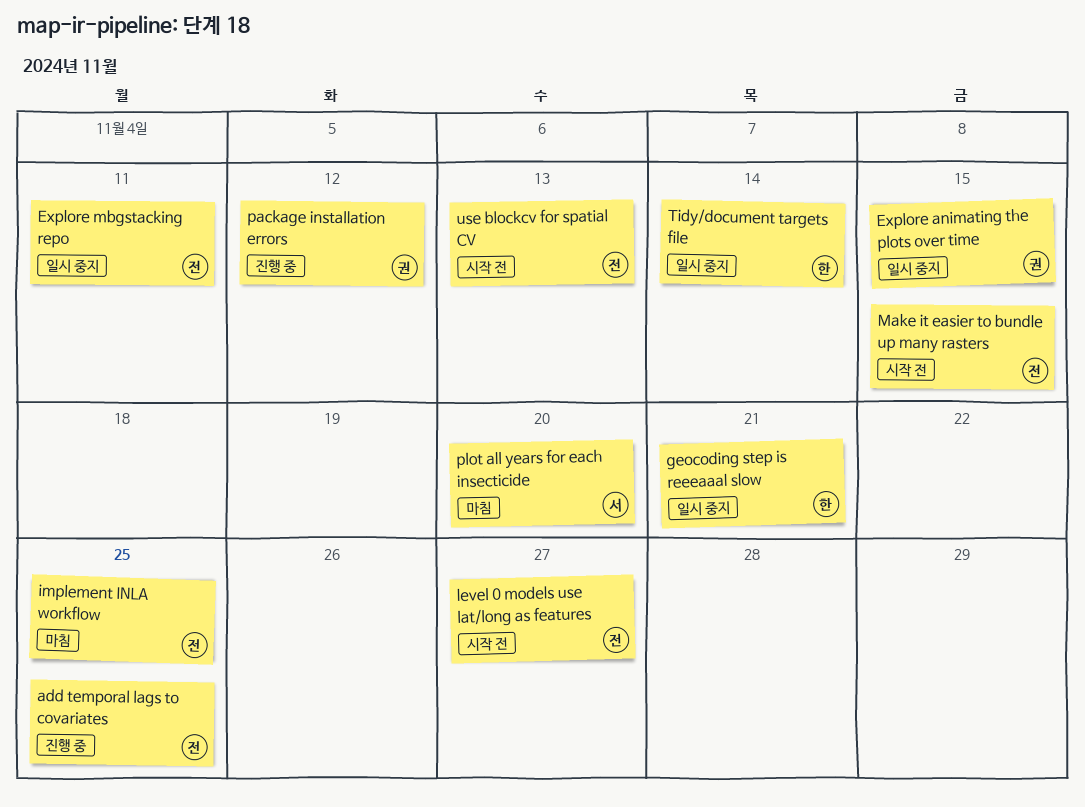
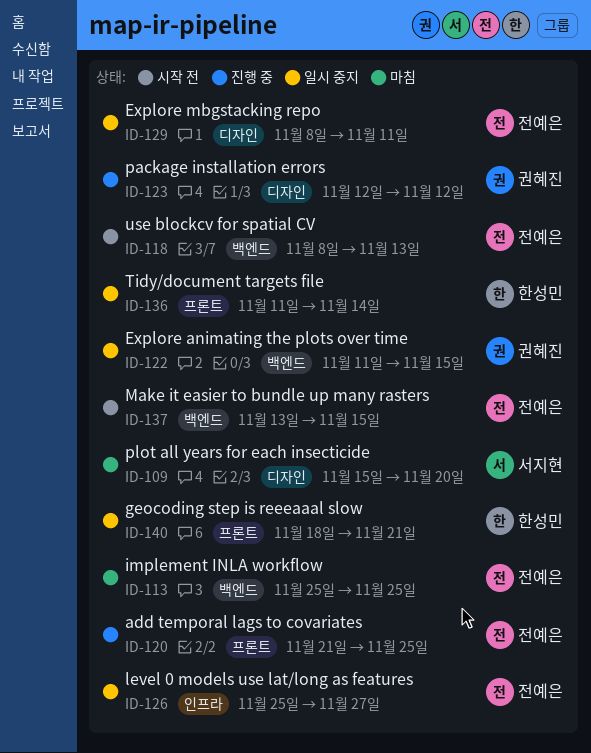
level 0 models use lat/long as features, status: 시작 전 -> 일시 중지

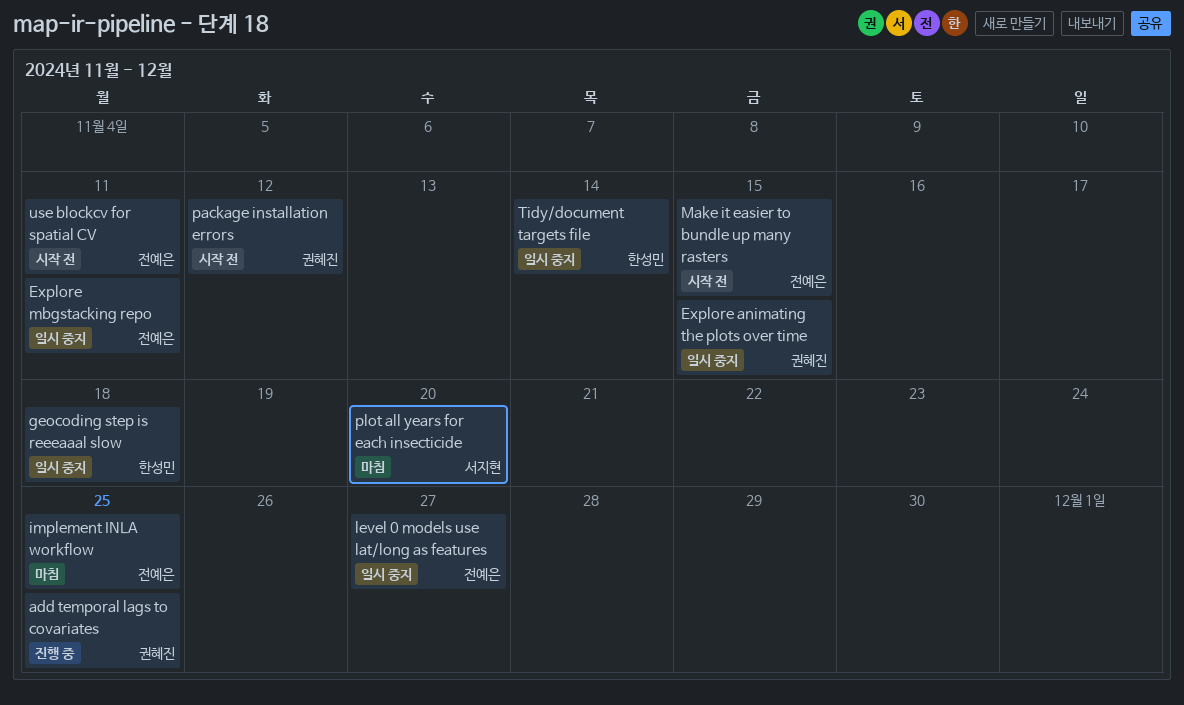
add temporal lags to covariates, owner: 전예은 -> 권혜진
geocoding step is reeeaaal slow, due: Nov 21 -> Nov 18
package installation errors, status: 진행 중 -> 시작 전
use blockcv for spatial CV, due: Nov 13 -> Nov 11

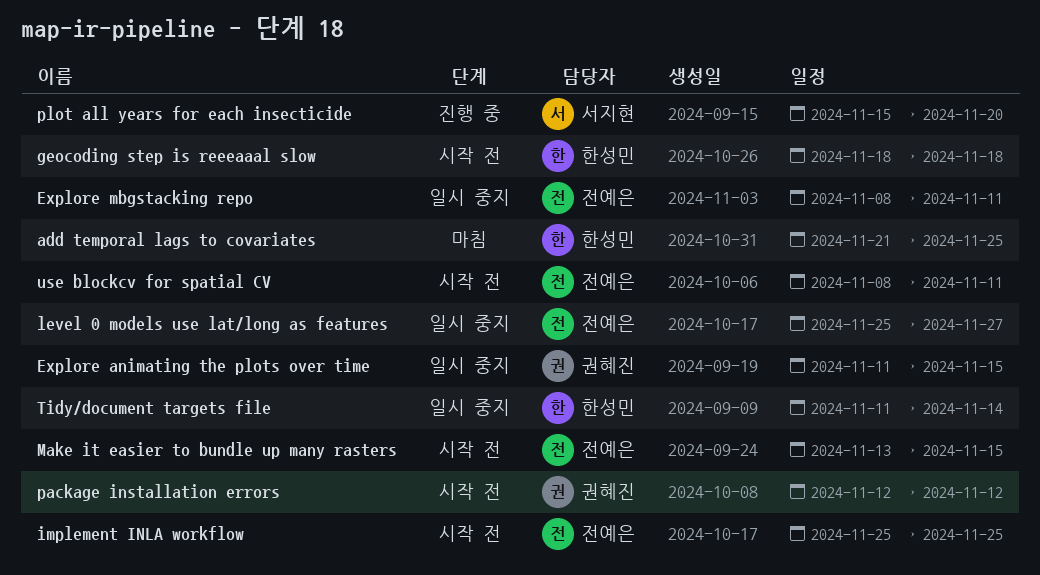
add temporal lags to covariates, status: 진행 중 -> 마침
add temporal lags to covariates, owner: 권혜진 -> 한성민
geocoding step is reeeaaal slow, status: 일시 중지 -> 시작 전
implement INLA workflow, status: 마침 -> 시작 전
plot all years for each insecticide, status: 마침 -> 진행 중

